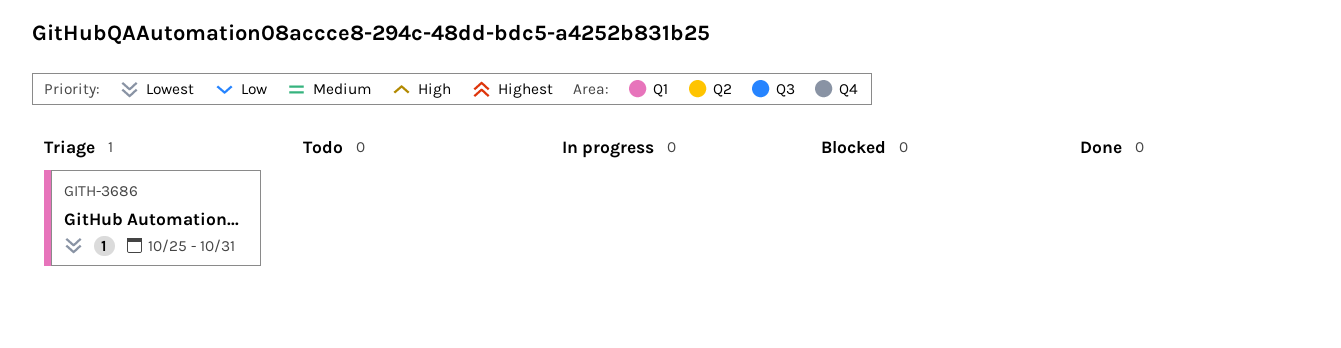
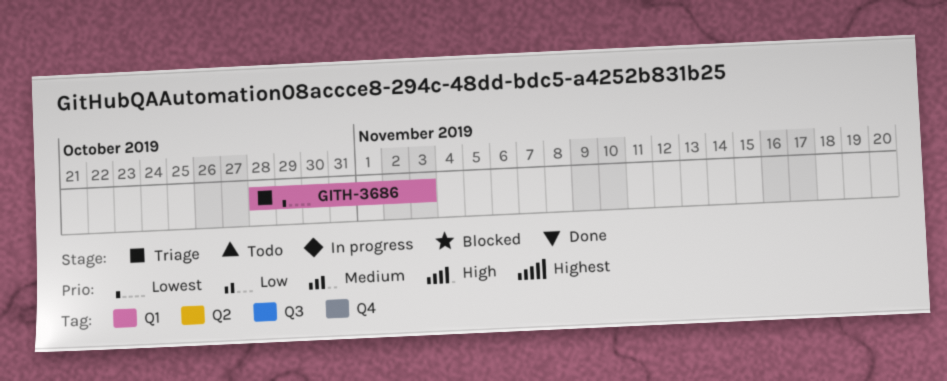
GITH-3686, start: Oct 25 -> Oct 28
GITH-3686, due: Oct 31 -> Nov 3

